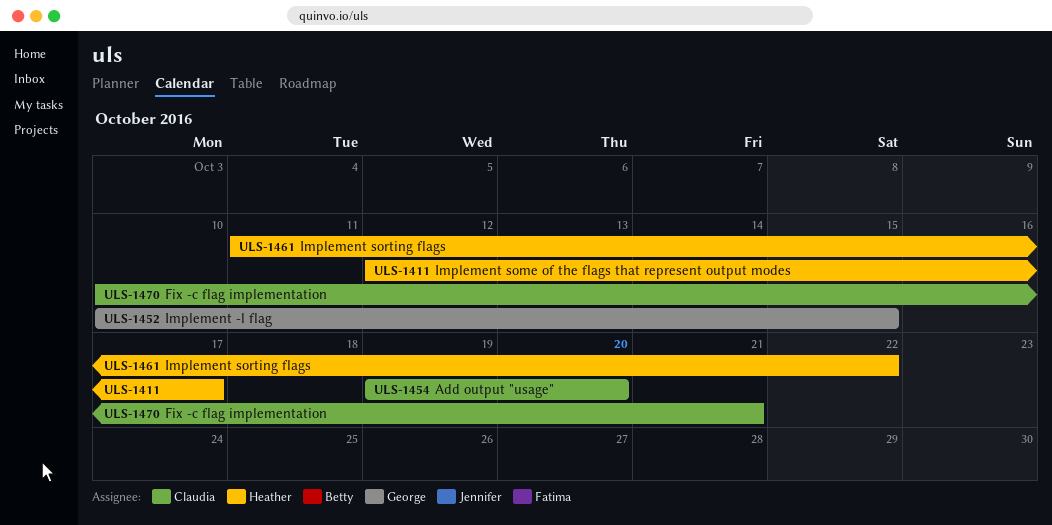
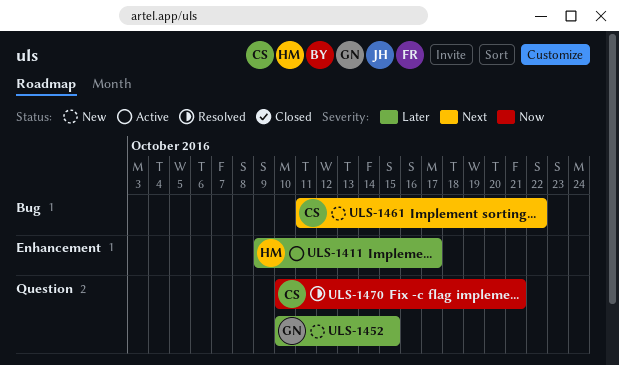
ULS-1411, start: Oct 12 -> Oct 9
ULS-1454: present -> none
ULS-1461, owner: Heather -> Claudia

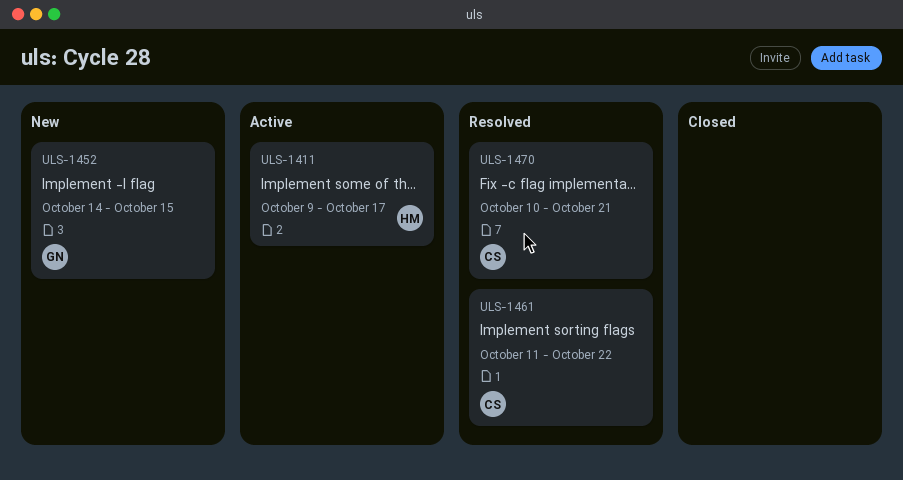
ULS-1452, start: Oct 10 -> Oct 14
ULS-1461, status: New -> Resolved

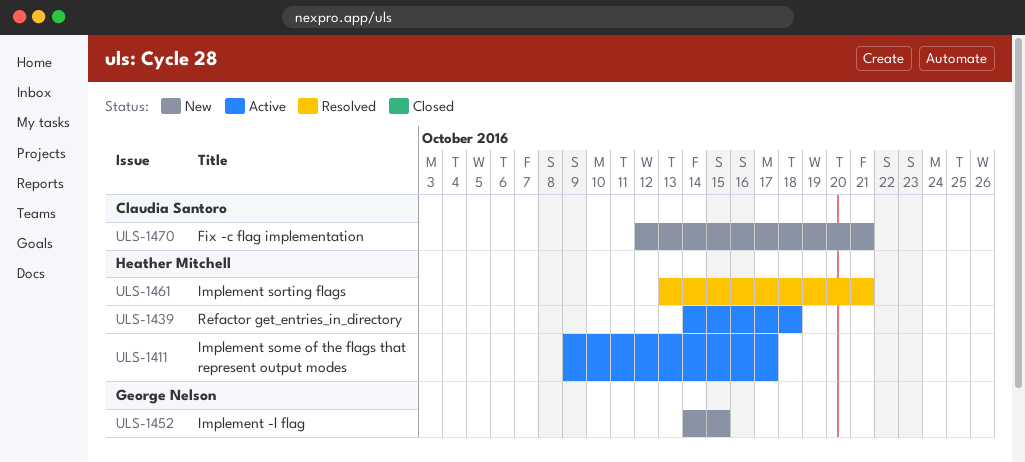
ULS-1439: none -> present
ULS-1461, owner: Claudia Santoro -> Heather Mitchell
ULS-1461, start: Oct 11 -> Oct 13
ULS-1461, due: Oct 22 -> Oct 21
ULS-1470, status: Resolved -> New
ULS-1470, start: Oct 10 -> Oct 12

